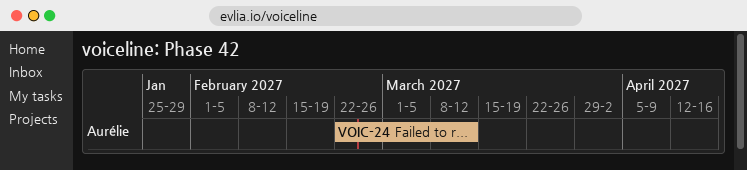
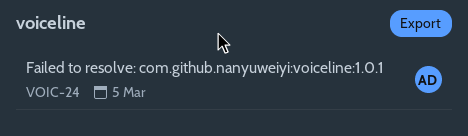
VOIC-24, due: Mar 12 -> Mar 5

